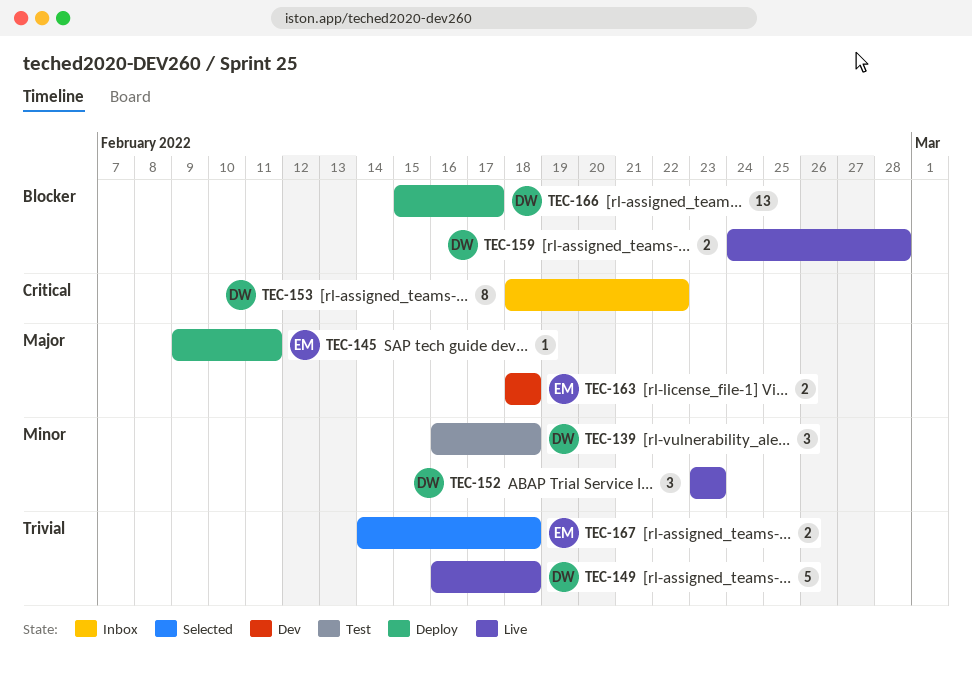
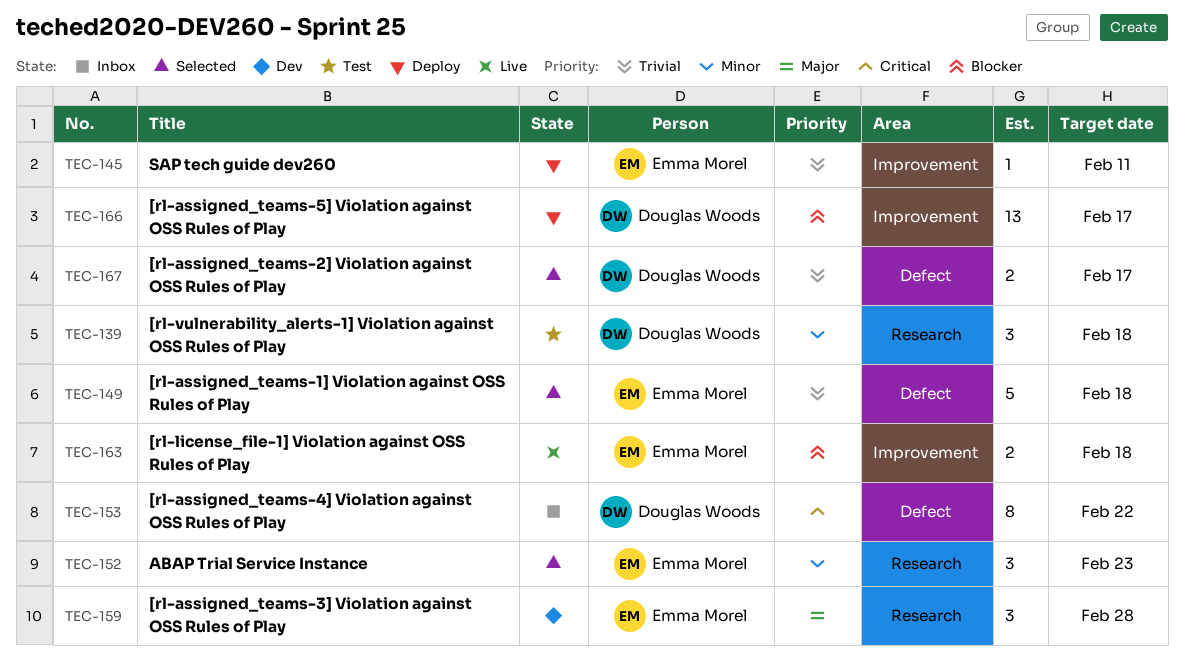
TEC-145, priority: Major -> Trivial
TEC-149, status: Live -> Selected
TEC-149, owner: Douglas Woods -> Emma Morel
TEC-152, status: Live -> Selected
TEC-152, owner: Douglas Woods -> Emma Morel
TEC-159, status: Live -> Dev
TEC-159, owner: Douglas Woods -> Emma Morel
TEC-159, priority: Blocker -> Major
TEC-159, estimate: 2 -> 3
TEC-163, status: Dev -> Live
TEC-163, priority: Major -> Blocker
TEC-167, owner: Emma Morel -> Douglas Woods
TEC-167, due: Feb 18 -> Feb 17

